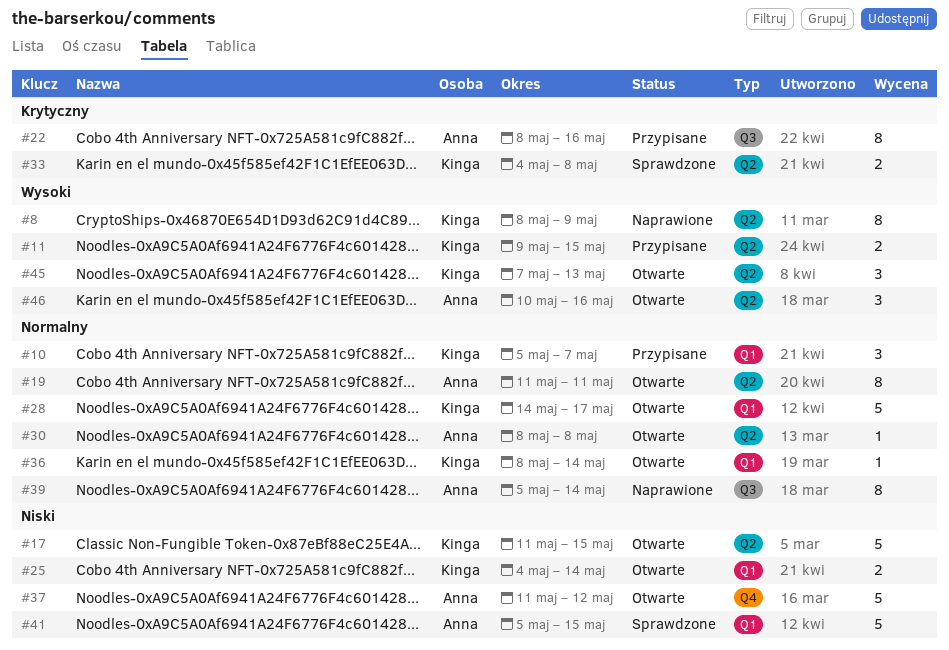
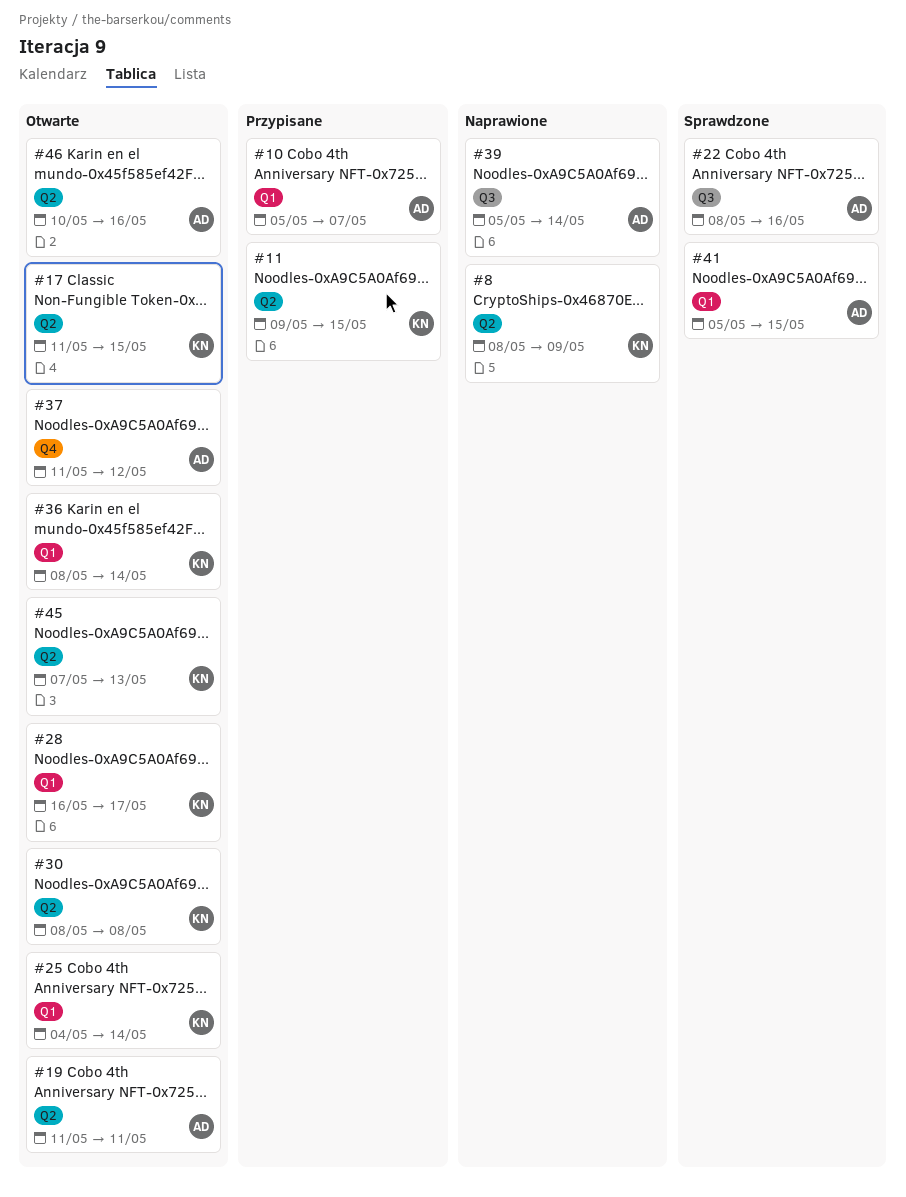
#10, owner: Kinga -> Anna
#22, status: Przypisane -> Sprawdzone
#28, start: May 14 -> May 16
#30, owner: Anna -> Kinga
#33: present -> none

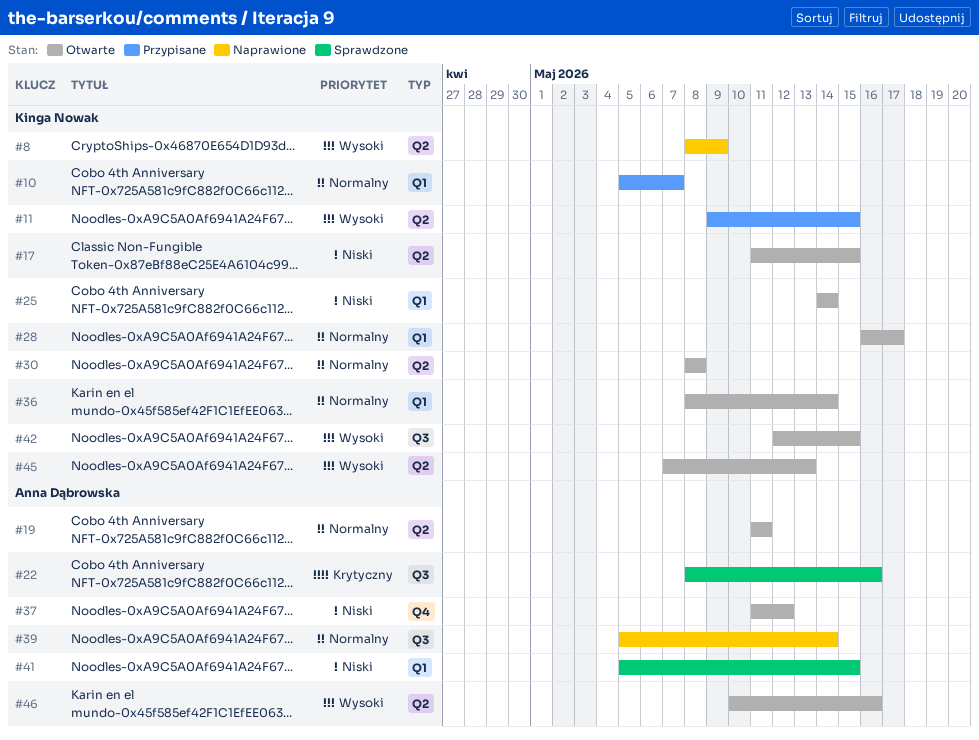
#10, owner: Anna Dąbrowska -> Kinga Nowak
#25, start: May 4 -> May 14
#42: none -> present

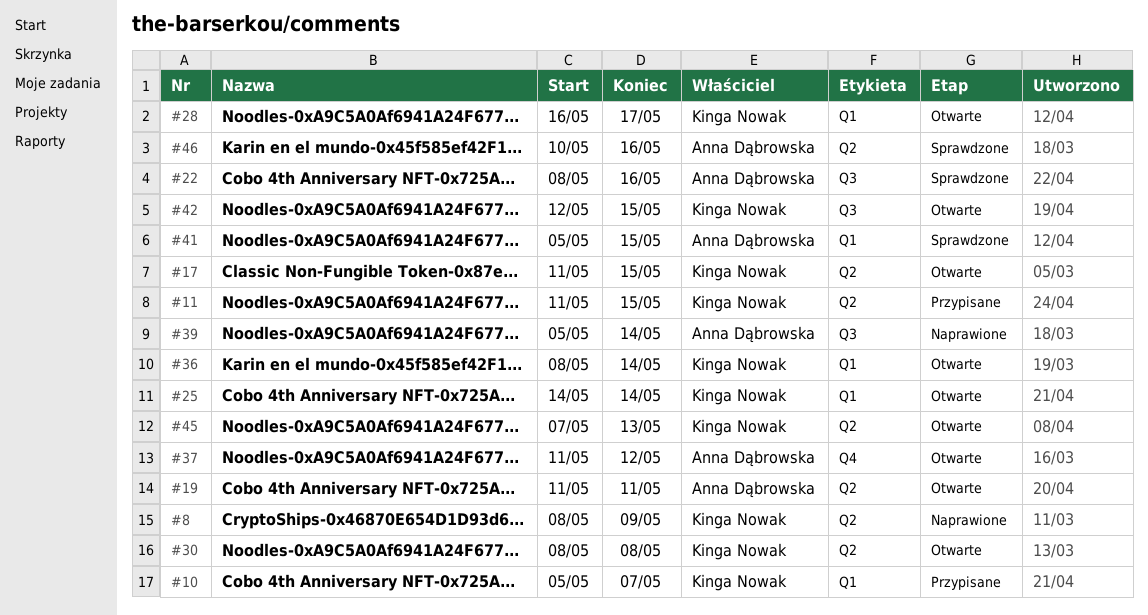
#11, start: May 9 -> May 11
#46, status: Otwarte -> Sprawdzone

